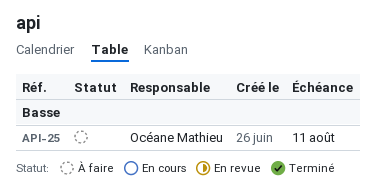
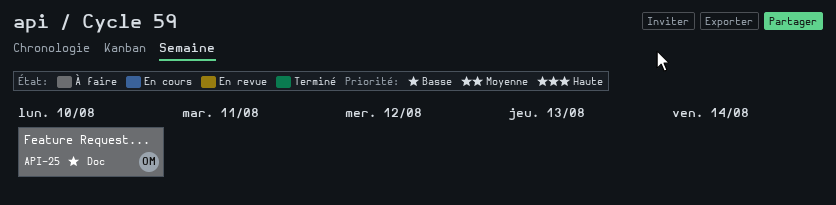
API-25, due: Aug 11 -> Aug 10

